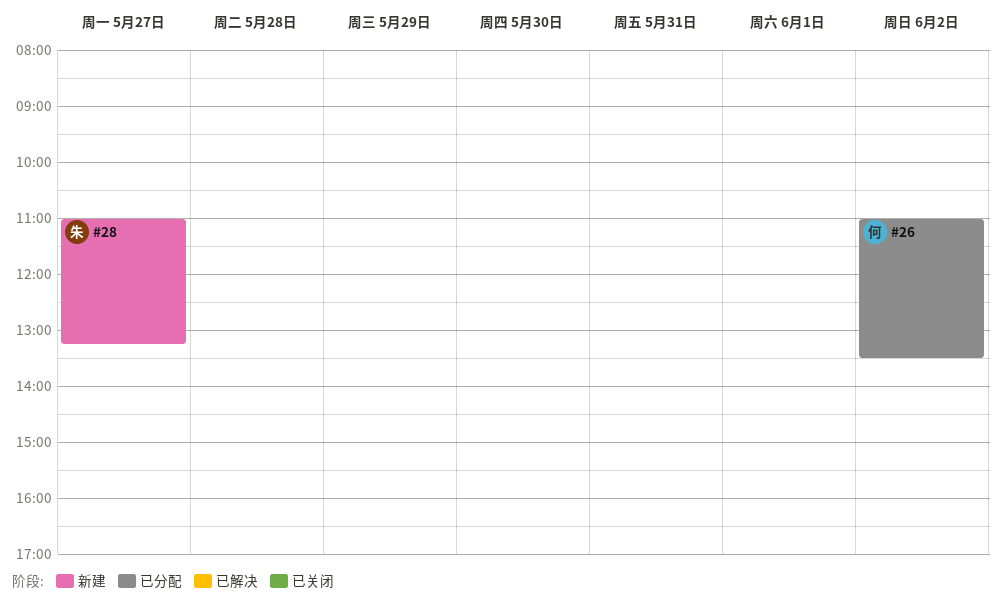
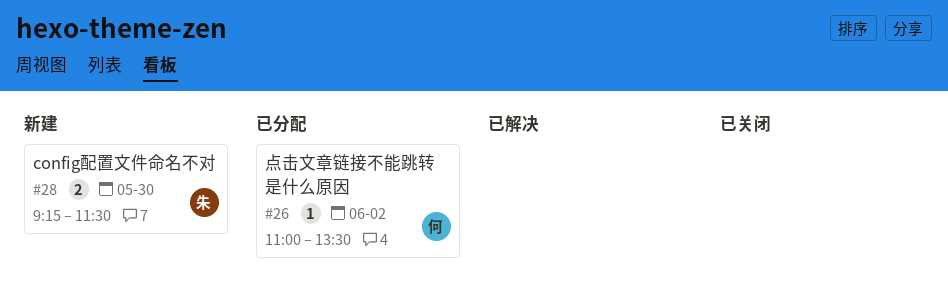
#28, day: May 27 -> May 30
#28, begins: 11:00 -> 09:15
#28, ends: 13:15 -> 11:30

